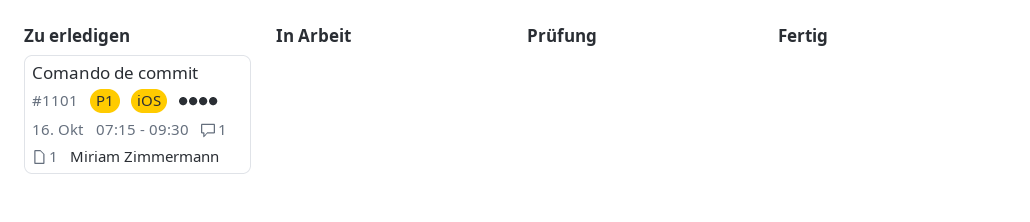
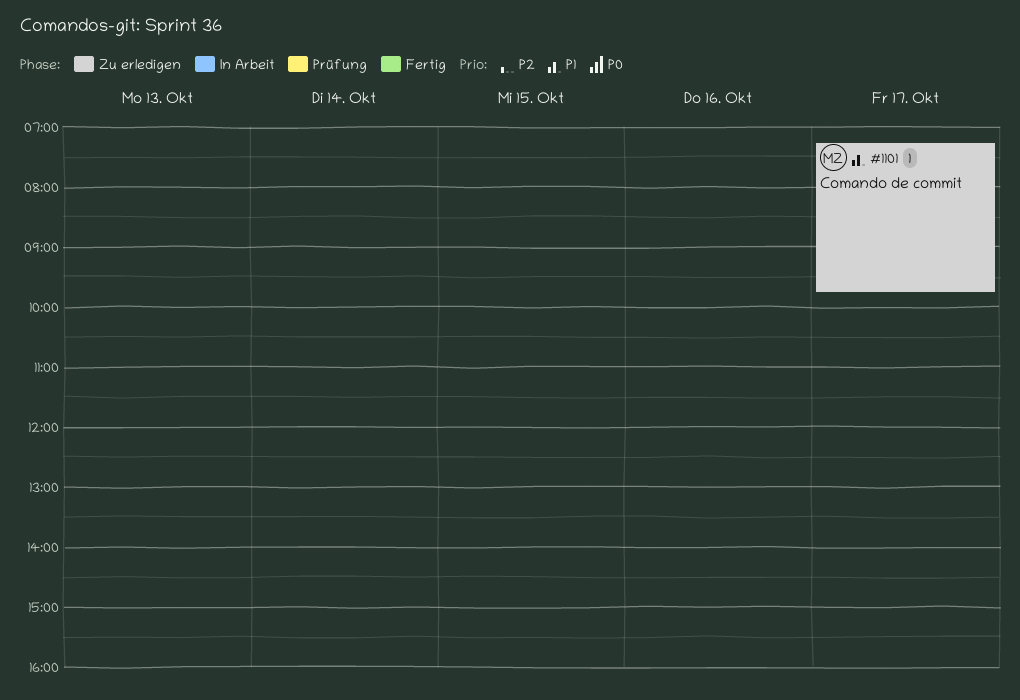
#1101, estimate: 4 -> 1
#1101, day: Oct 16 -> Oct 17
#1101, ends: 09:30 -> 09:45

